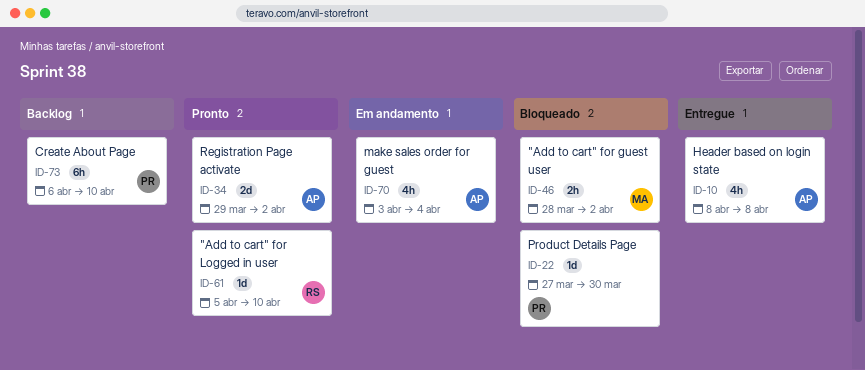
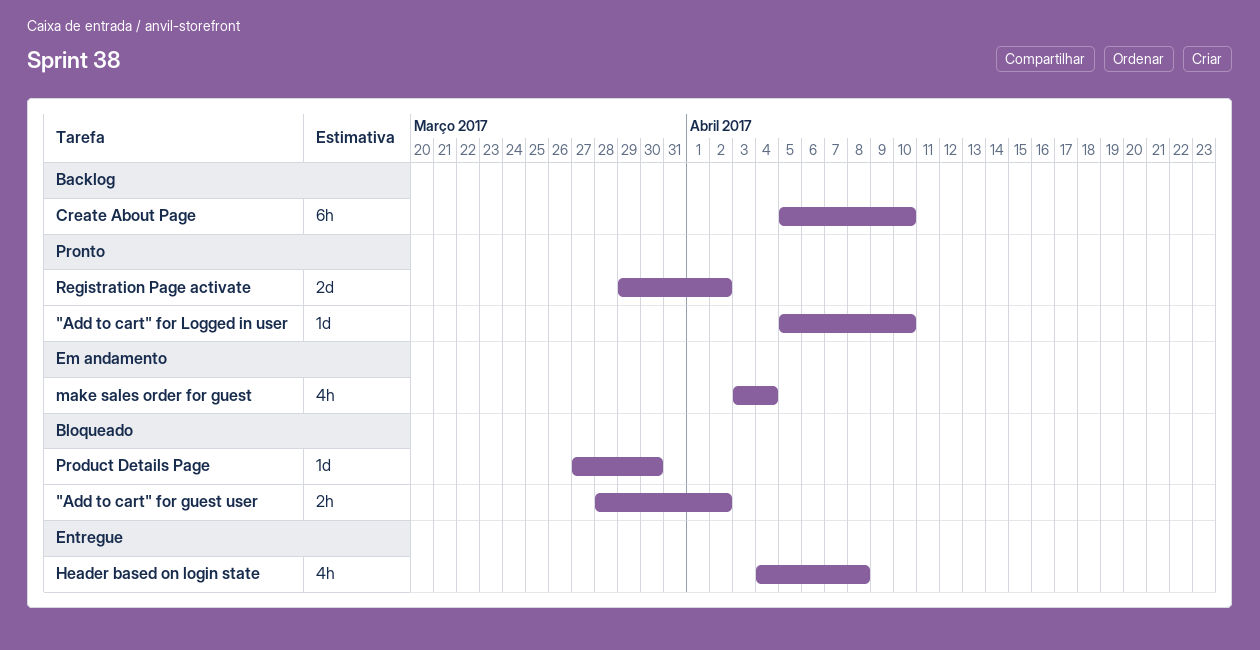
Create About Page, start: Apr 6 -> Apr 5
Header based on login state, start: Apr 8 -> Apr 4

